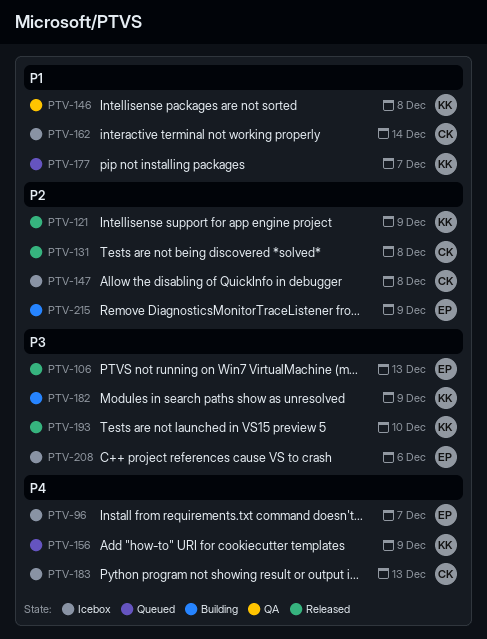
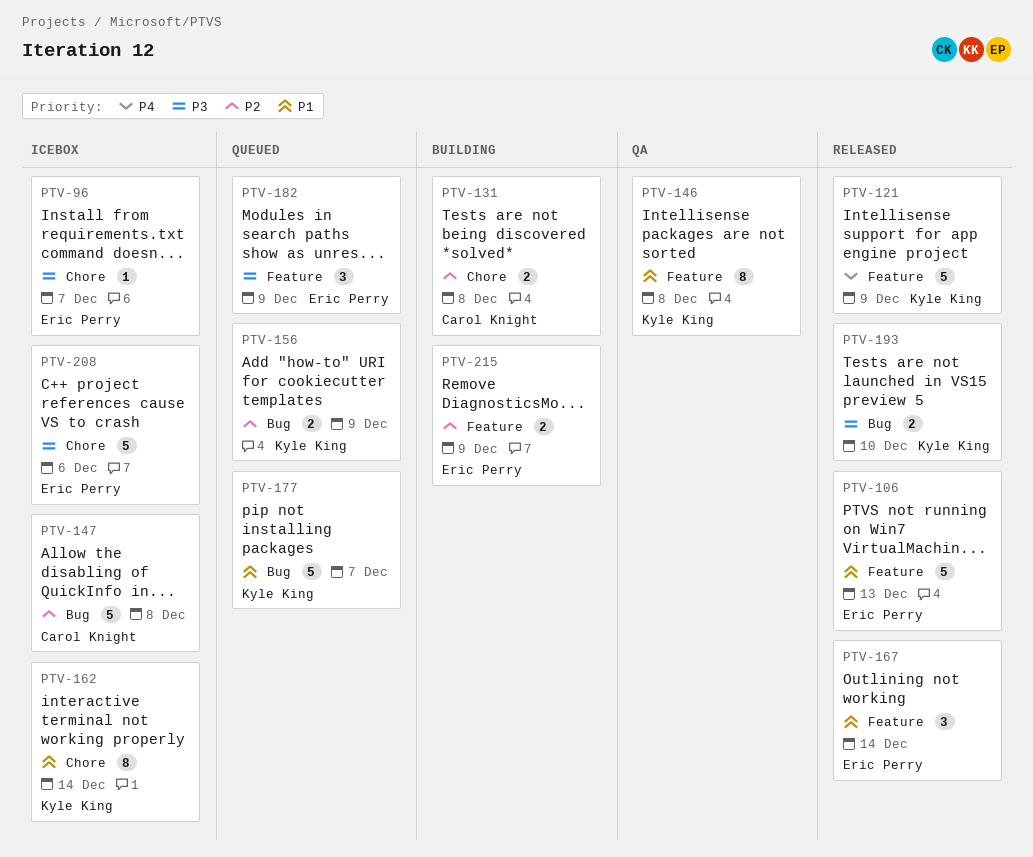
PTV-96, priority: P4 -> P3
PTV-106, priority: P3 -> P1
PTV-121, priority: P2 -> P4
PTV-131, status: Released -> Building
PTV-156, priority: P4 -> P2
PTV-162, owner: Carol Knight -> Kyle King
PTV-167: none -> present
PTV-182, status: Building -> Queued
PTV-182, owner: Kyle King -> Eric Perry
PTV-183: present -> none

